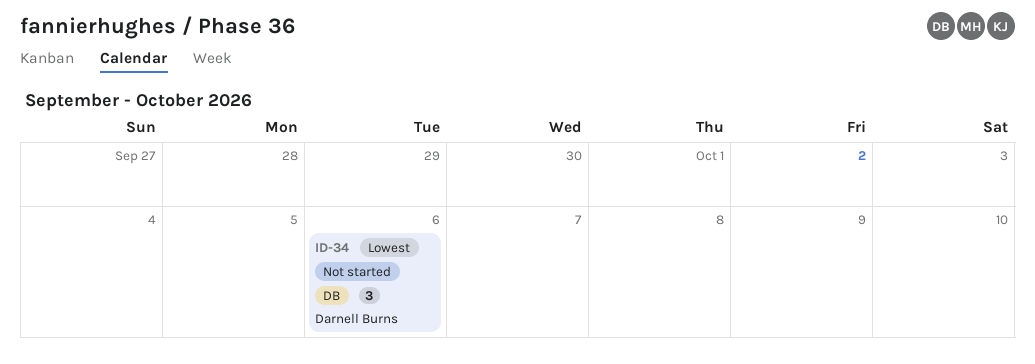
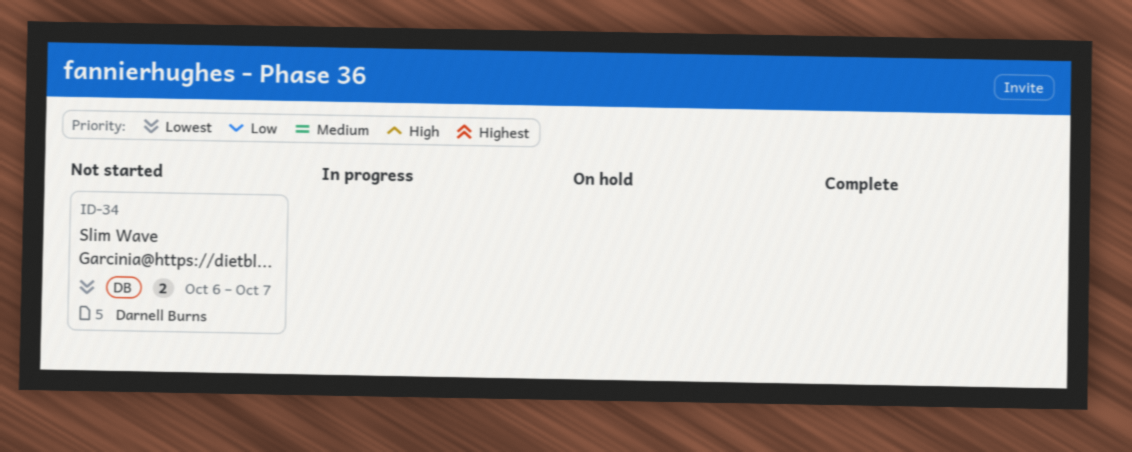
ID-34, estimate: 3 -> 2
ID-34, due: Oct 6 -> Oct 7

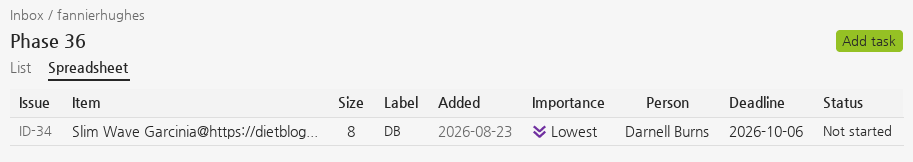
ID-34, estimate: 2 -> 8
ID-34, due: Oct 7 -> Oct 6

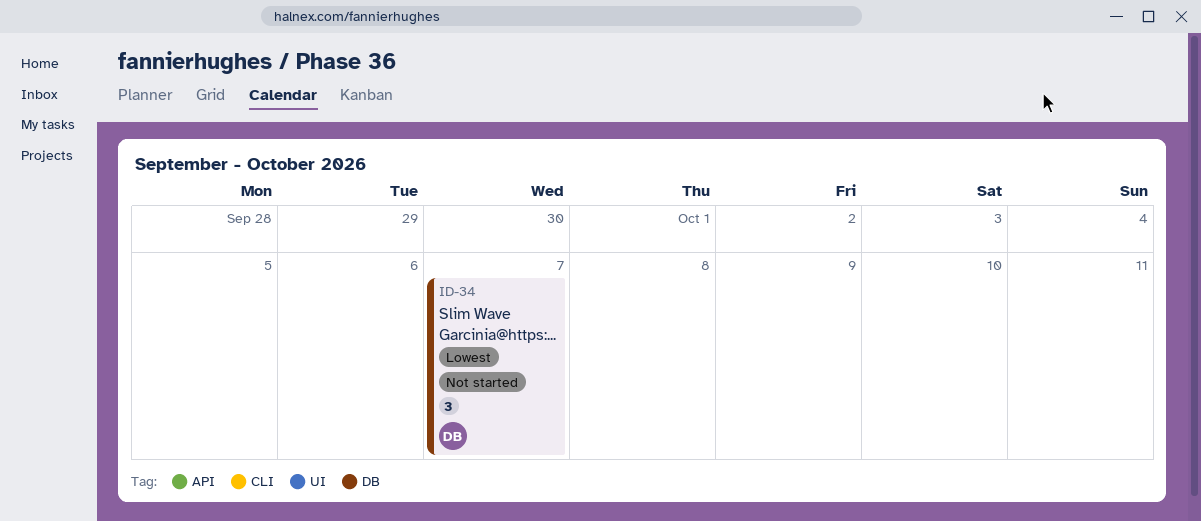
ID-34, estimate: 8 -> 3
ID-34, due: Oct 6 -> Oct 7

